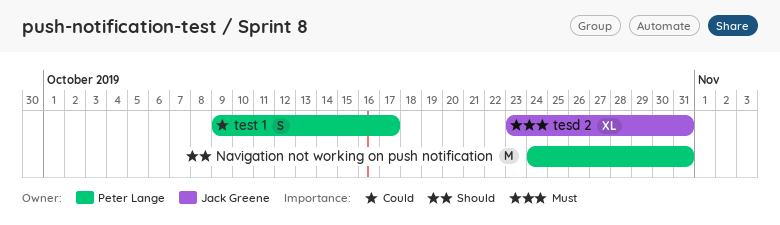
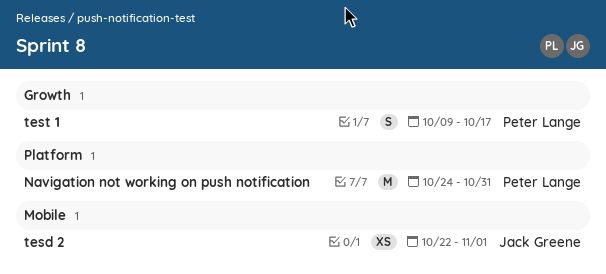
tesd 2, estimate: XL -> XS
tesd 2, start: Oct 23 -> Oct 22
tesd 2, due: Oct 31 -> Nov 1

